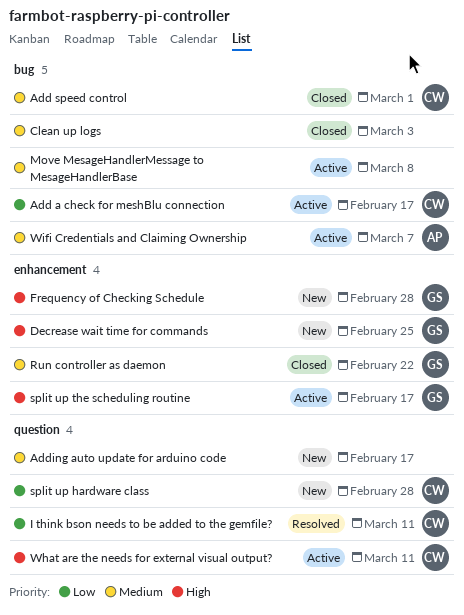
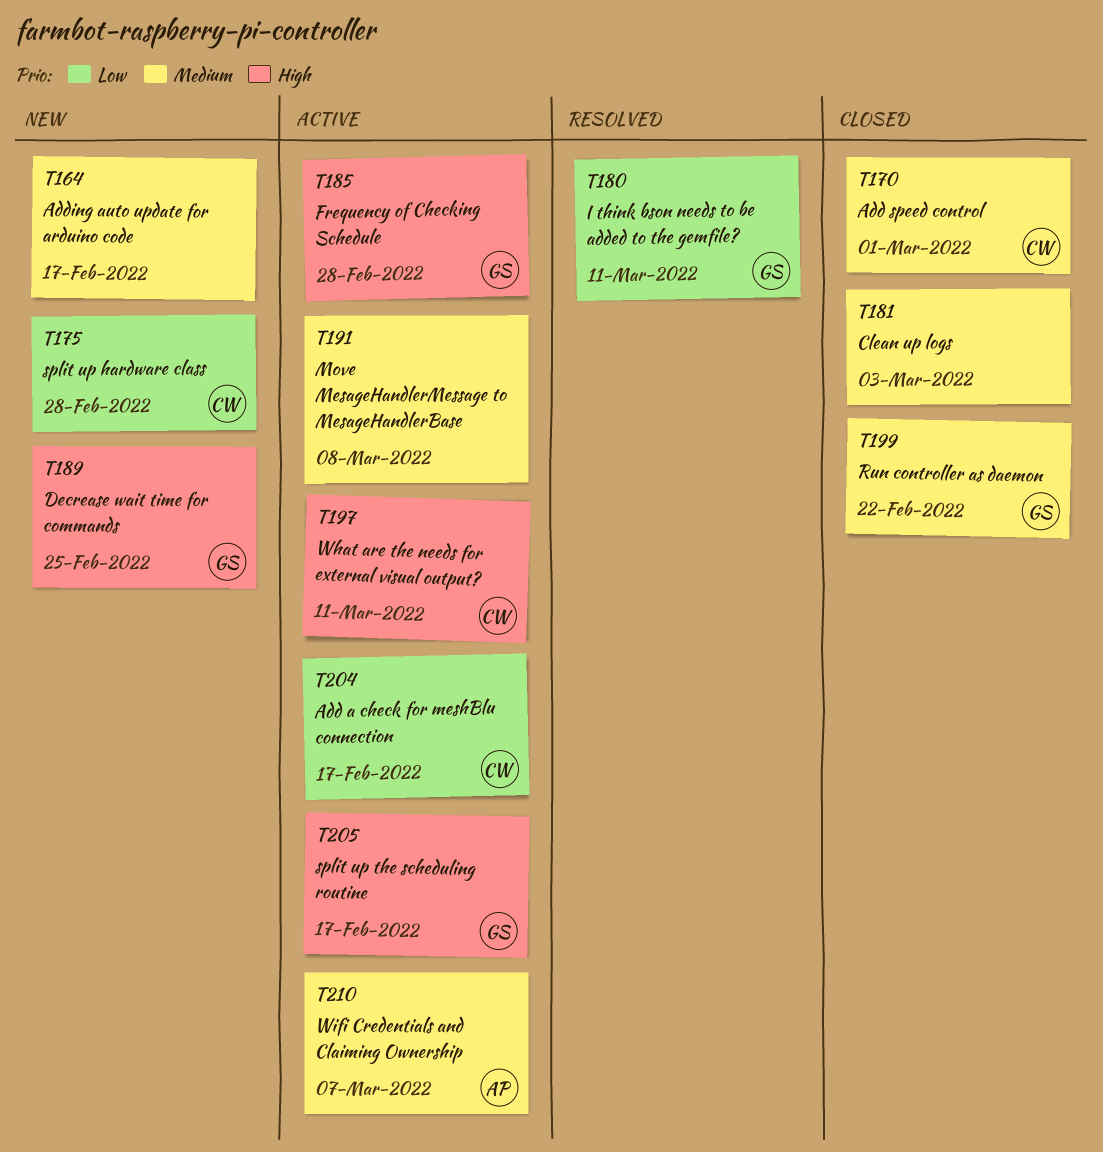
Frequency of Checking Schedule, status: New -> Active
I think bson needs to be added to the gemfile?, owner: CW -> GS

